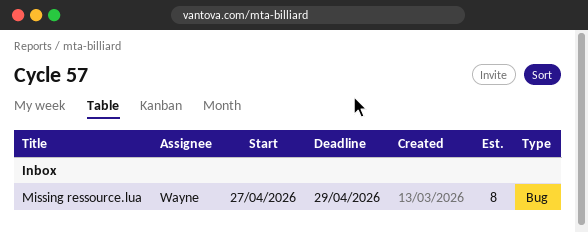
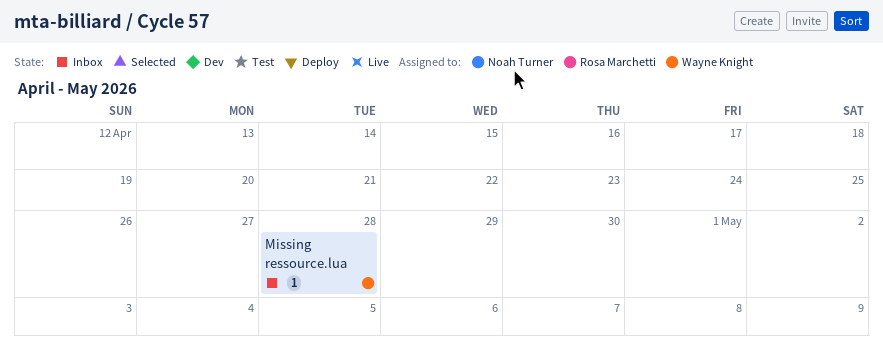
Missing ressource.lua, estimate: 8 -> 1
Missing ressource.lua, due: Apr 29 -> Apr 28

